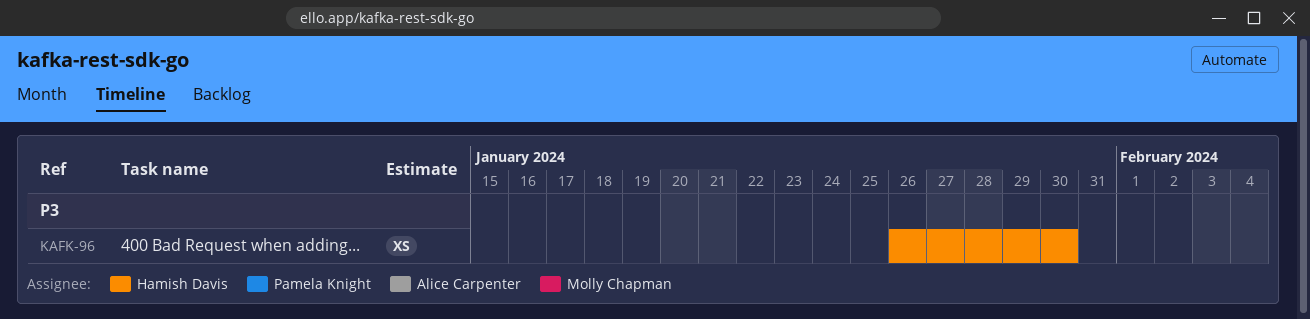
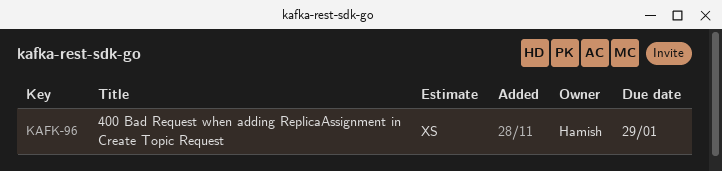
KAFK-96, due: Jan 30 -> Jan 29

